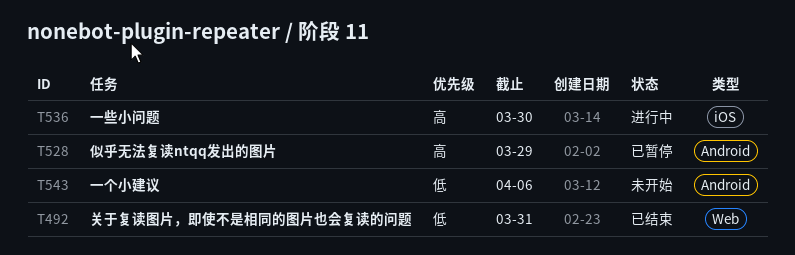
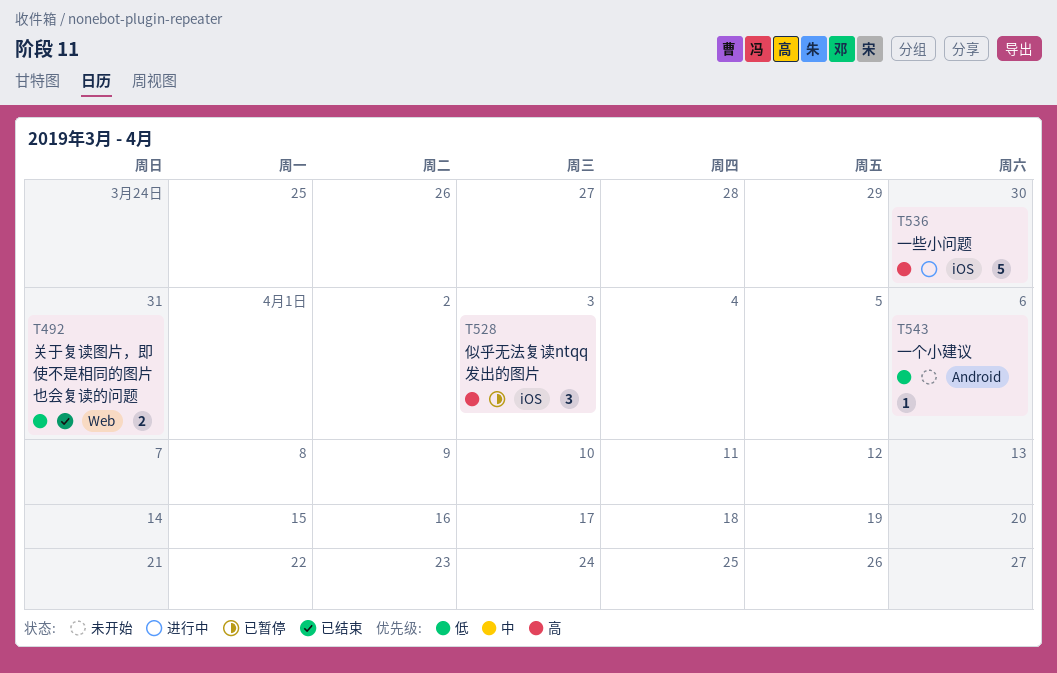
T528, label: Android -> iOS
T528, due: Mar 29 -> Apr 3

